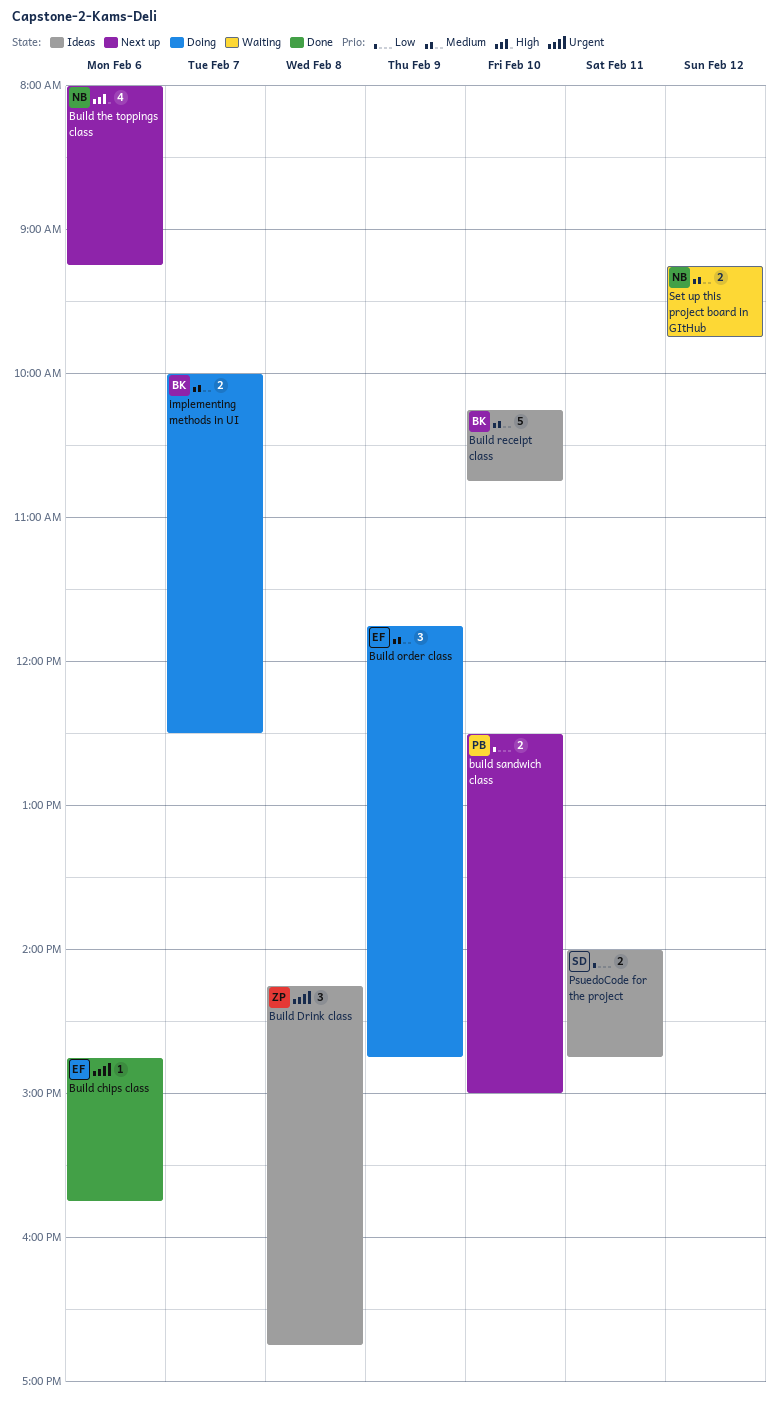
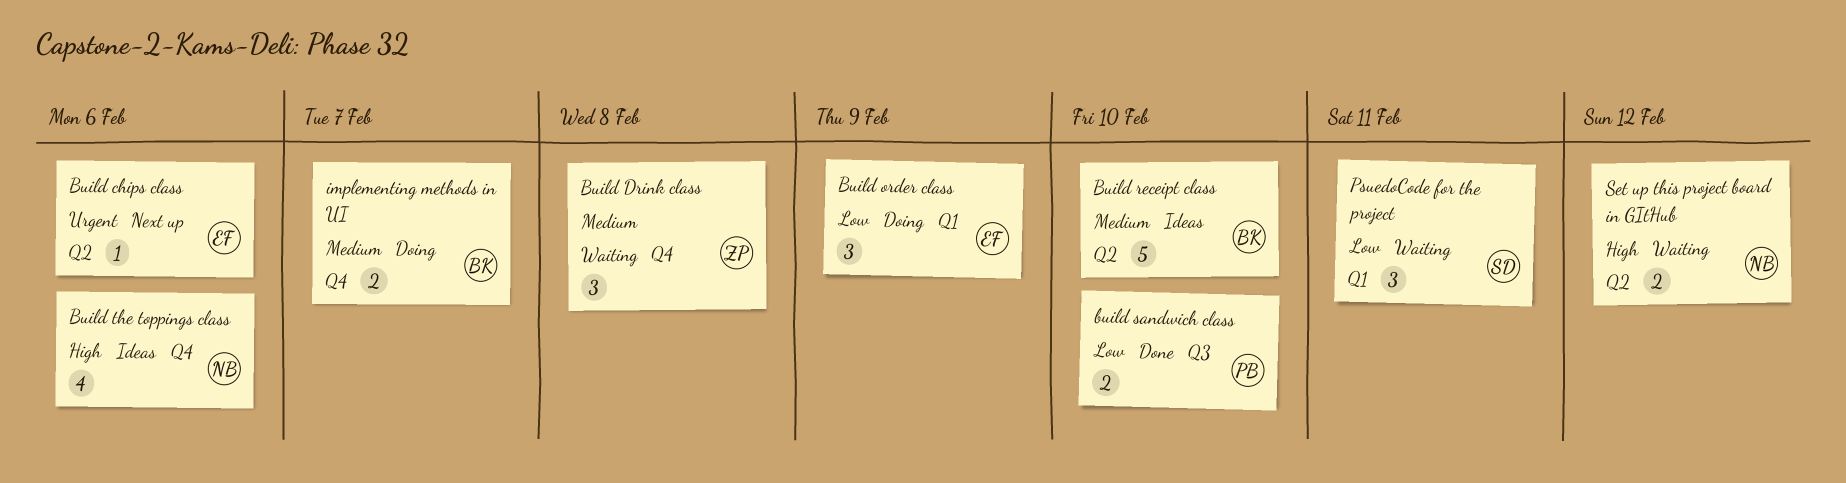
Build chips class, status: Done -> Next up
Build Drink class, status: Ideas -> Waiting
Build Drink class, priority: Urgent -> Medium
Build order class, priority: Medium -> Low
build sandwich class, status: Next up -> Done
Build the toppings class, status: Next up -> Ideas
PsuedoCode for the project, status: Ideas -> Waiting
PsuedoCode for the project, estimate: 2 -> 3
Set up this project board in GItHub, priority: Medium -> High

